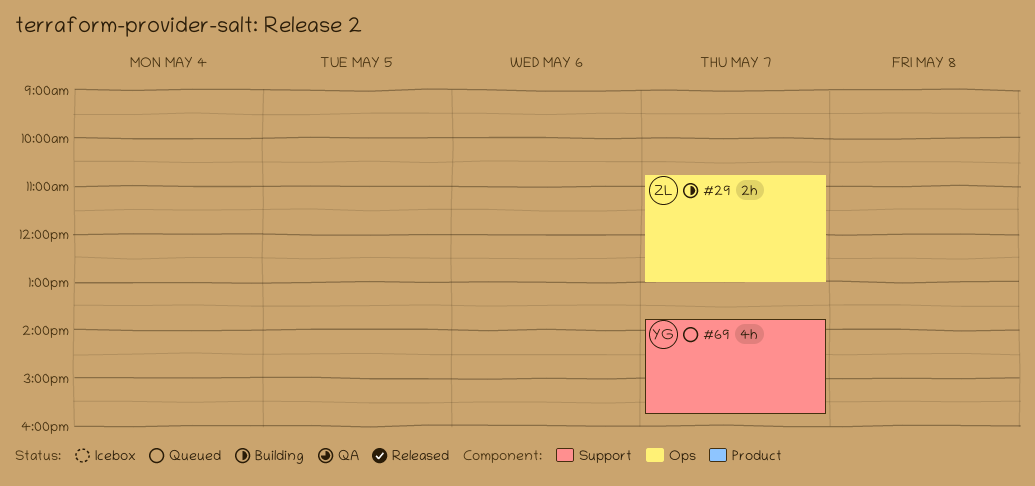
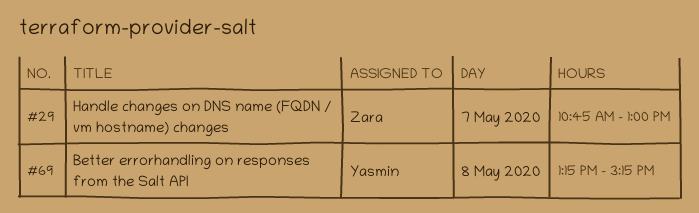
#69, day: May 7 -> May 8
#69, begins: 13:45 -> 13:15
#69, ends: 15:45 -> 15:15

